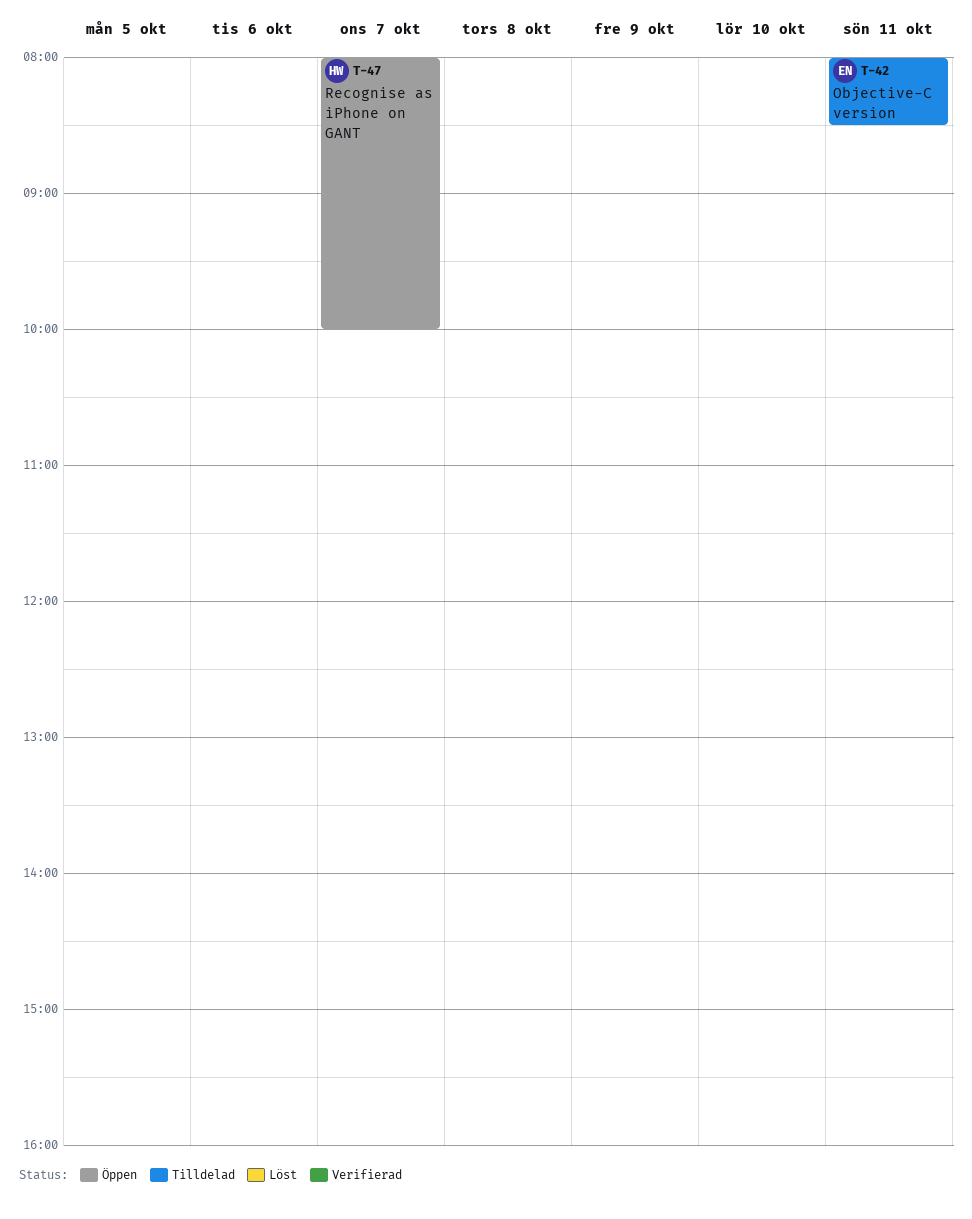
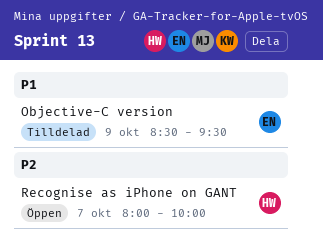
Objective-C version, day: Oct 11 -> Oct 9
Objective-C version, begins: 08:00 -> 08:30
Objective-C version, ends: 08:30 -> 09:30

